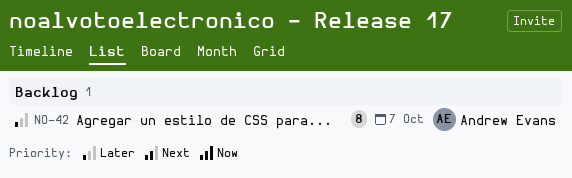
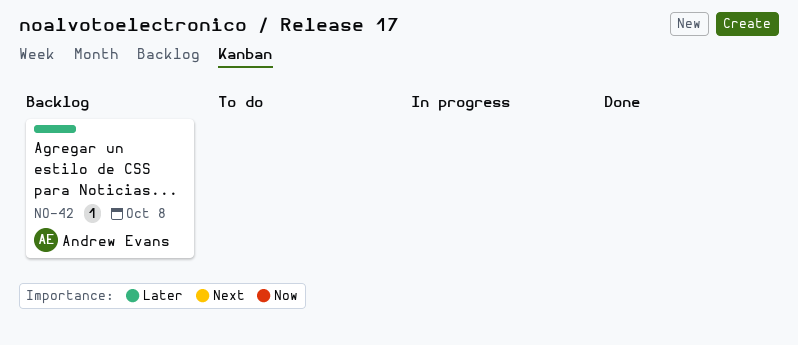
NO-42, estimate: 8 -> 1
NO-42, due: Oct 7 -> Oct 8

